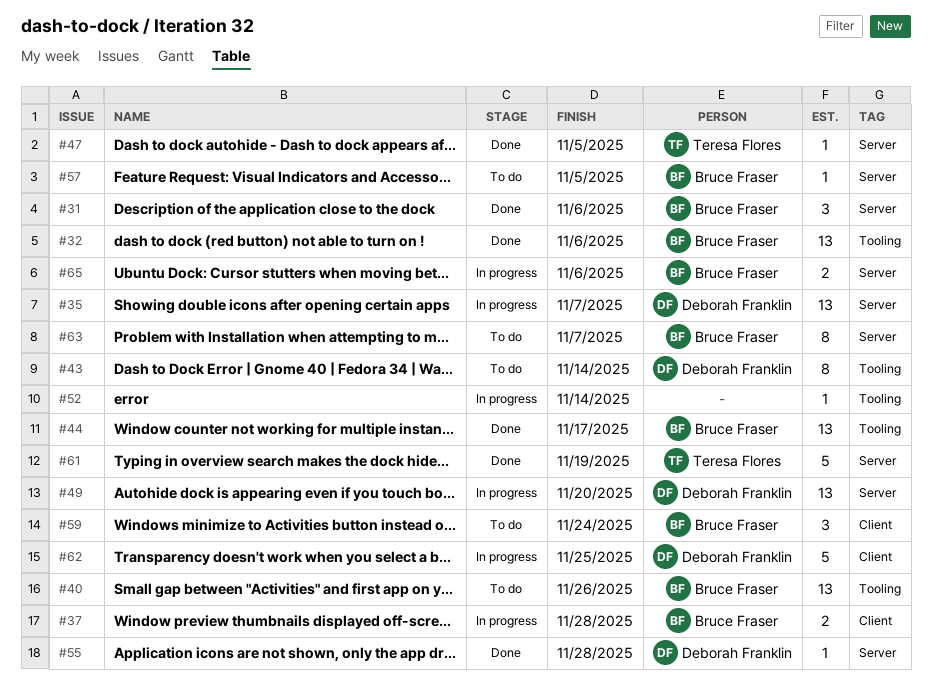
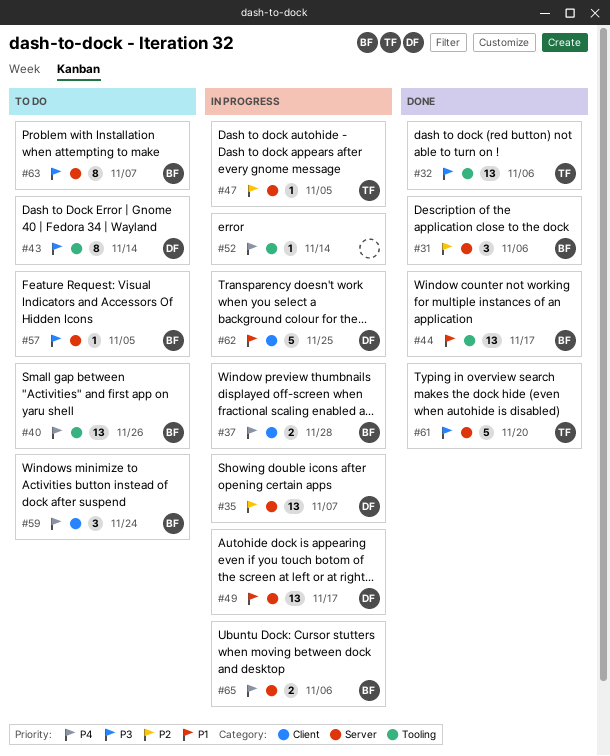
#32, owner: Bruce Fraser -> Teresa Flores
#47, status: Done -> In progress
#49, due: Nov 20 -> Nov 17
#55: present -> none
#61, due: Nov 19 -> Nov 20

